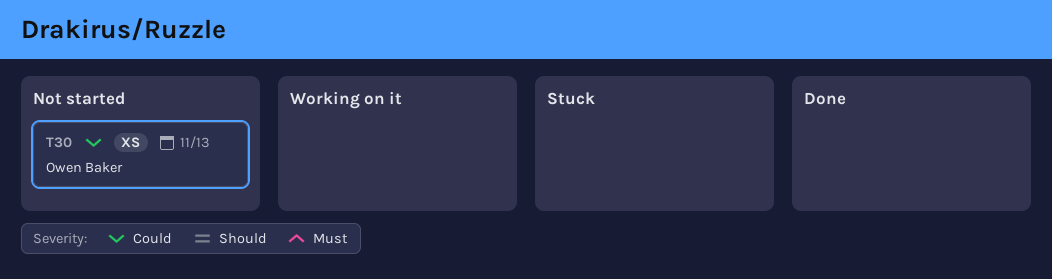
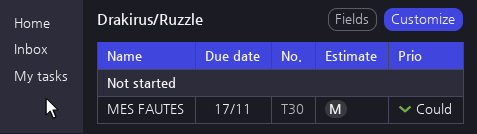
T30, estimate: XS -> M
T30, due: Nov 13 -> Nov 17

